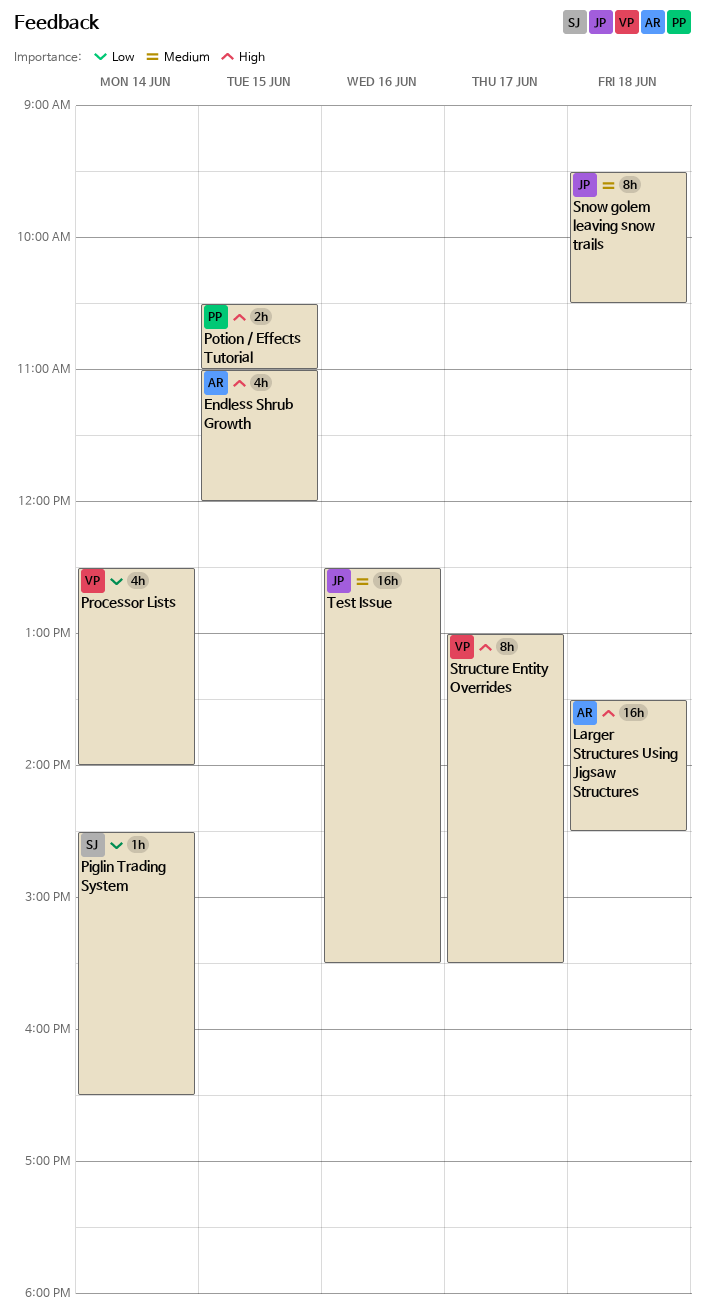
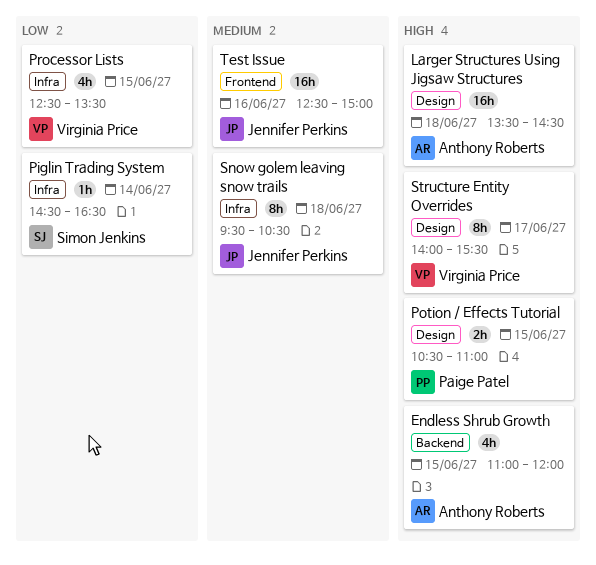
Processor Lists, day: Jun 14 -> Jun 15
Processor Lists, ends: 14:00 -> 13:30
Structure Entity Overrides, begins: 13:00 -> 14:00
Test Issue, ends: 15:30 -> 15:00

